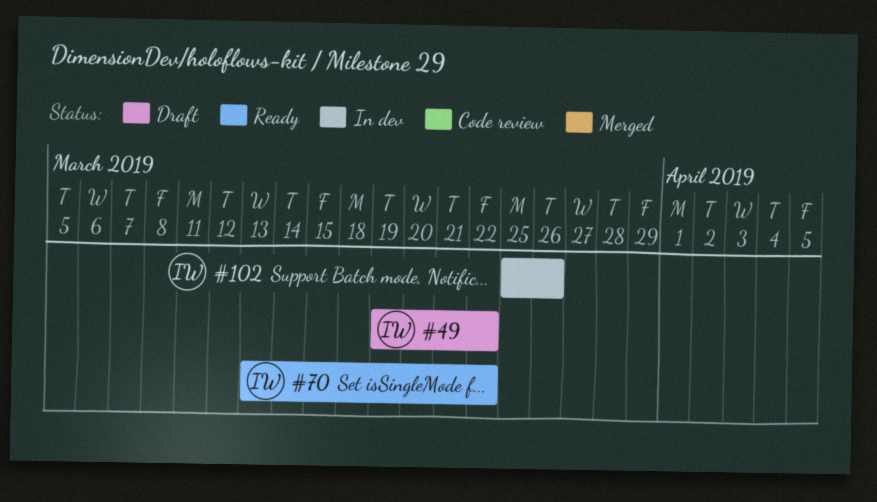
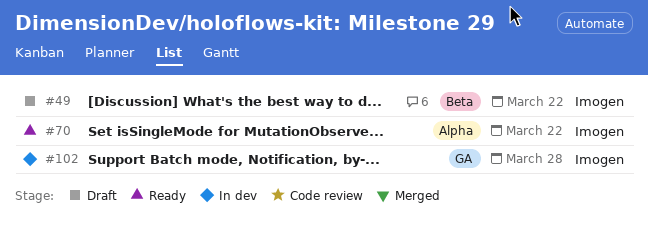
#102, due: Mar 26 -> Mar 28

